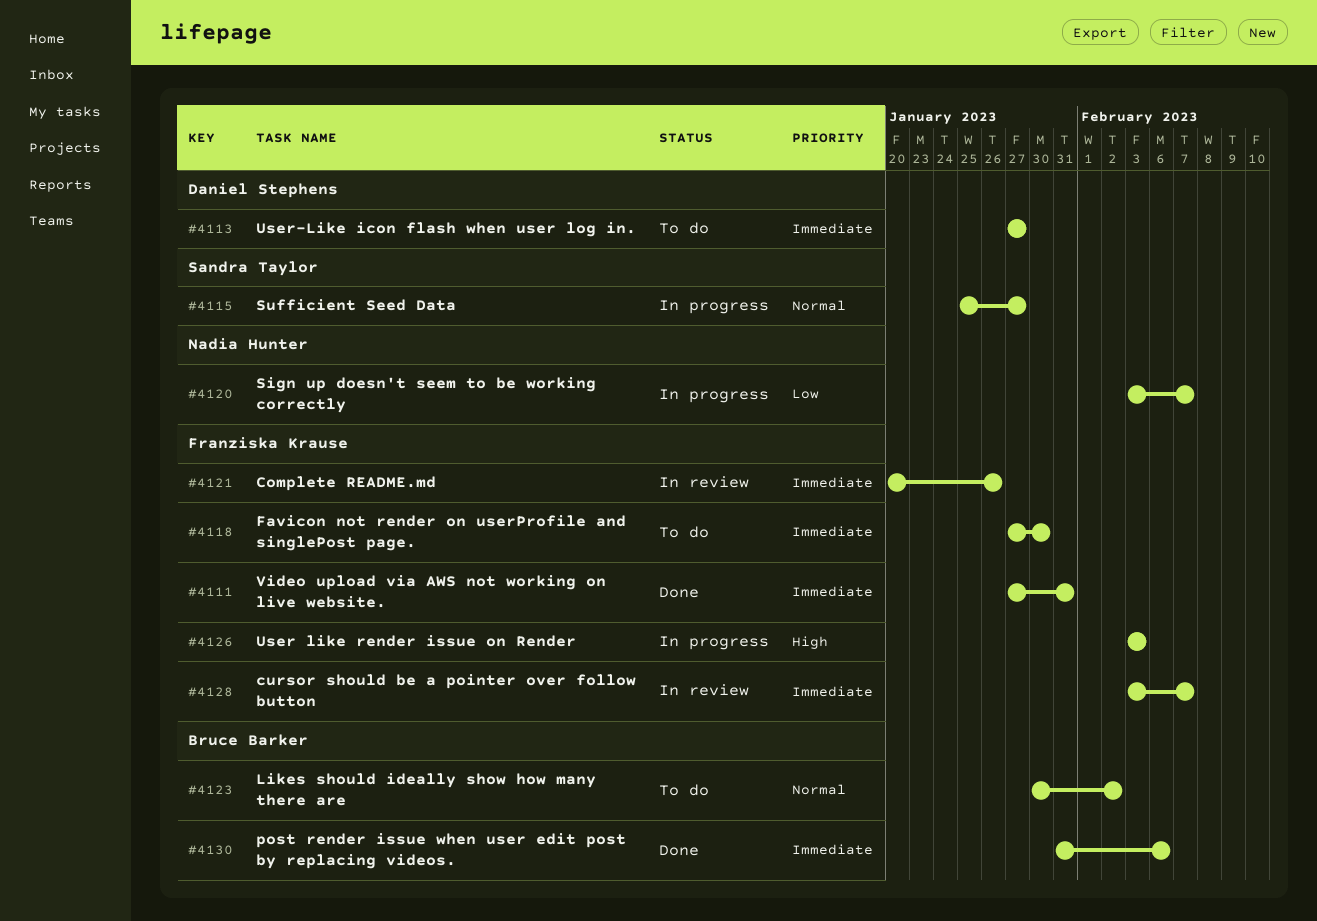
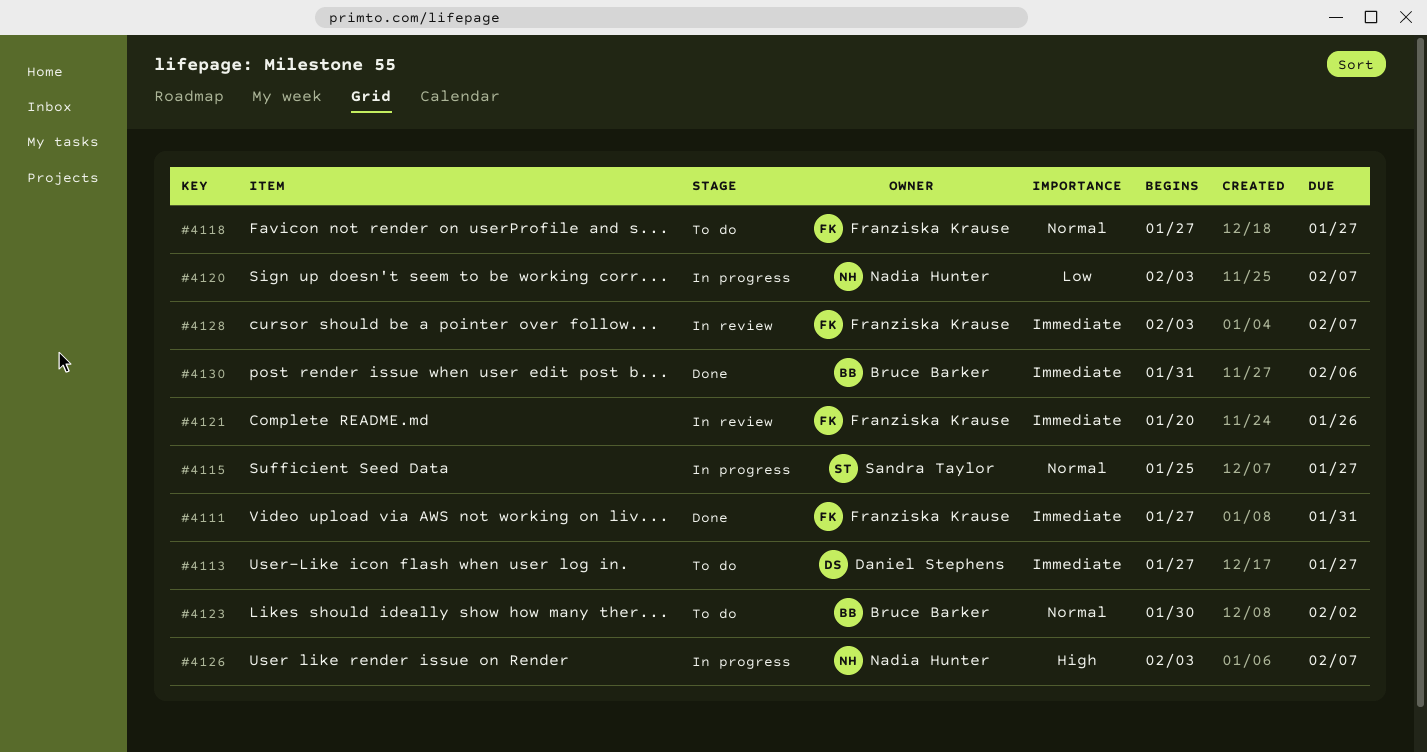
#4118, priority: Immediate -> Normal
#4118, due: Jan 30 -> Jan 27
#4126, owner: Franziska Krause -> Nadia Hunter
#4126, due: Feb 3 -> Feb 7

